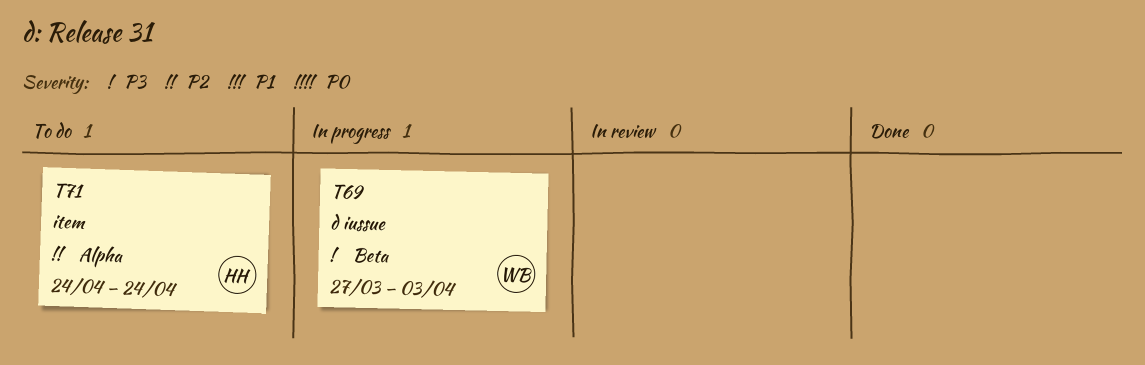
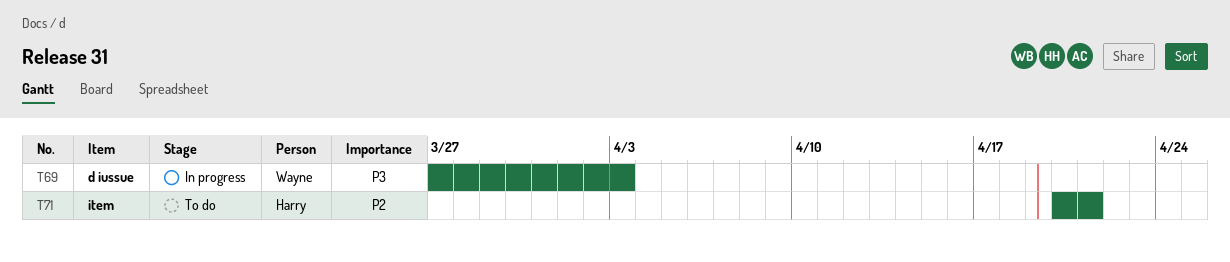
T71, start: Apr 24 -> Apr 20
T71, due: Apr 24 -> Apr 21

